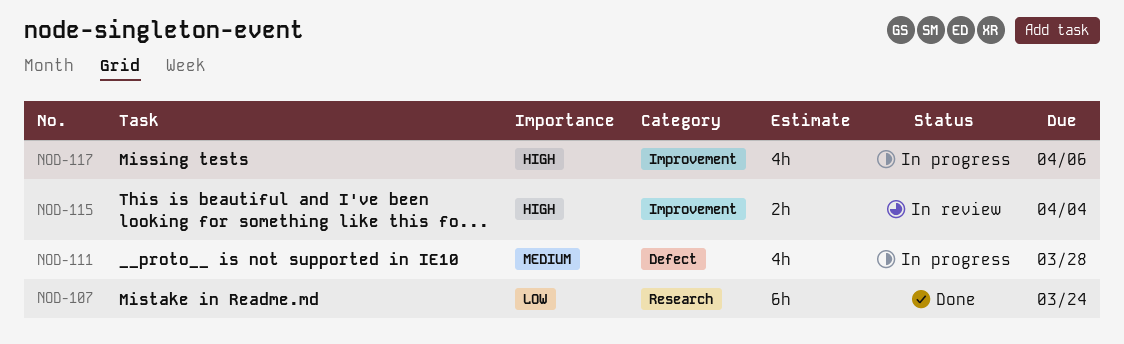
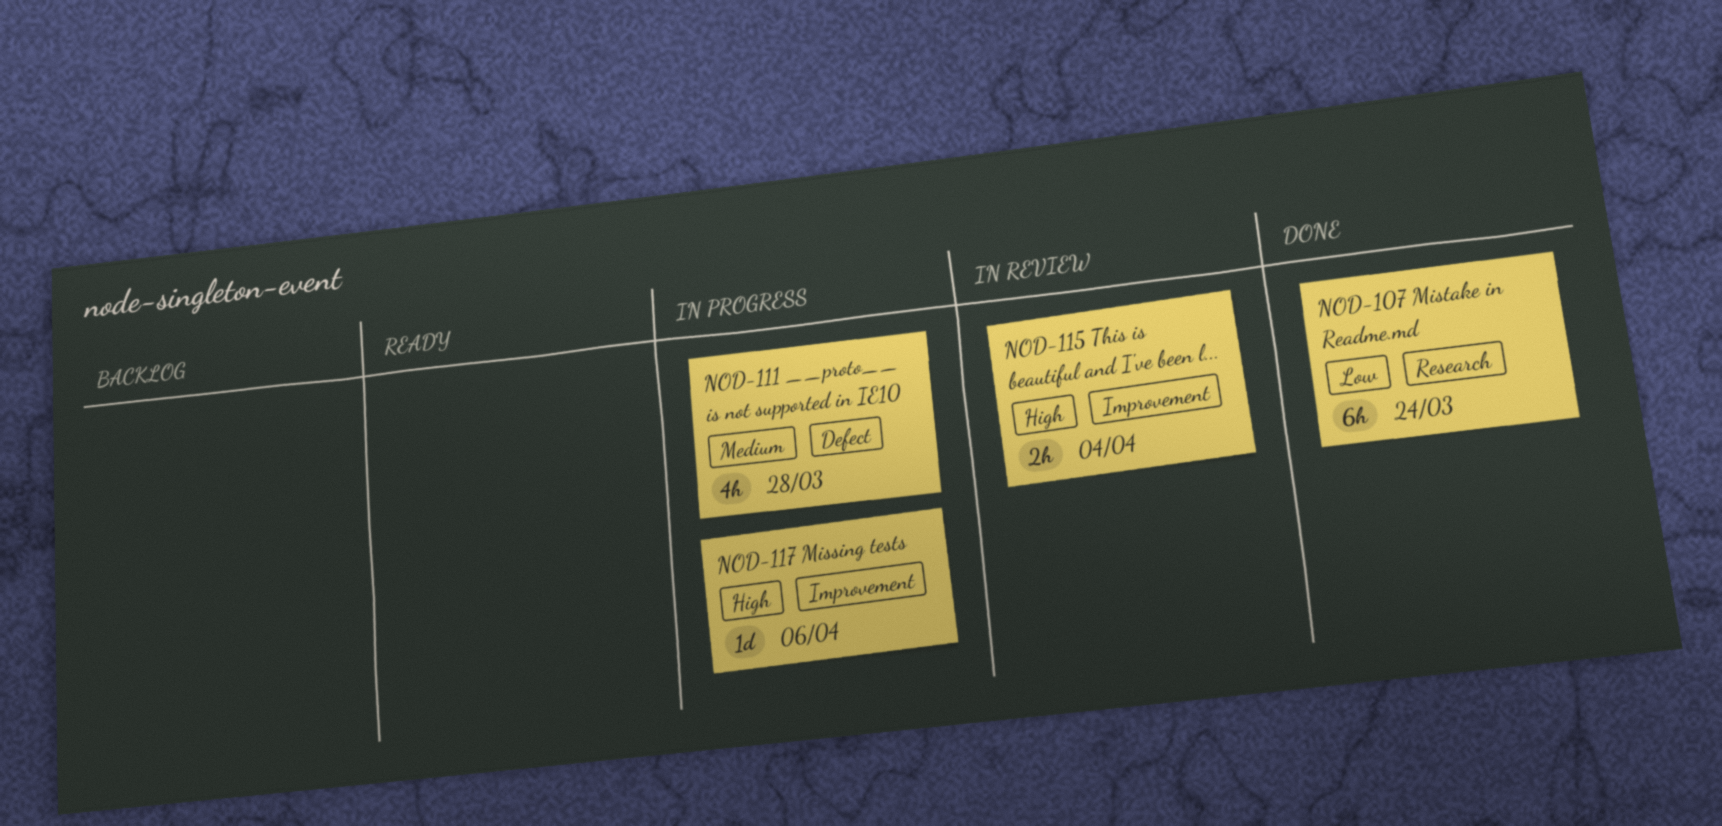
NOD-117, estimate: 4h -> 1d

